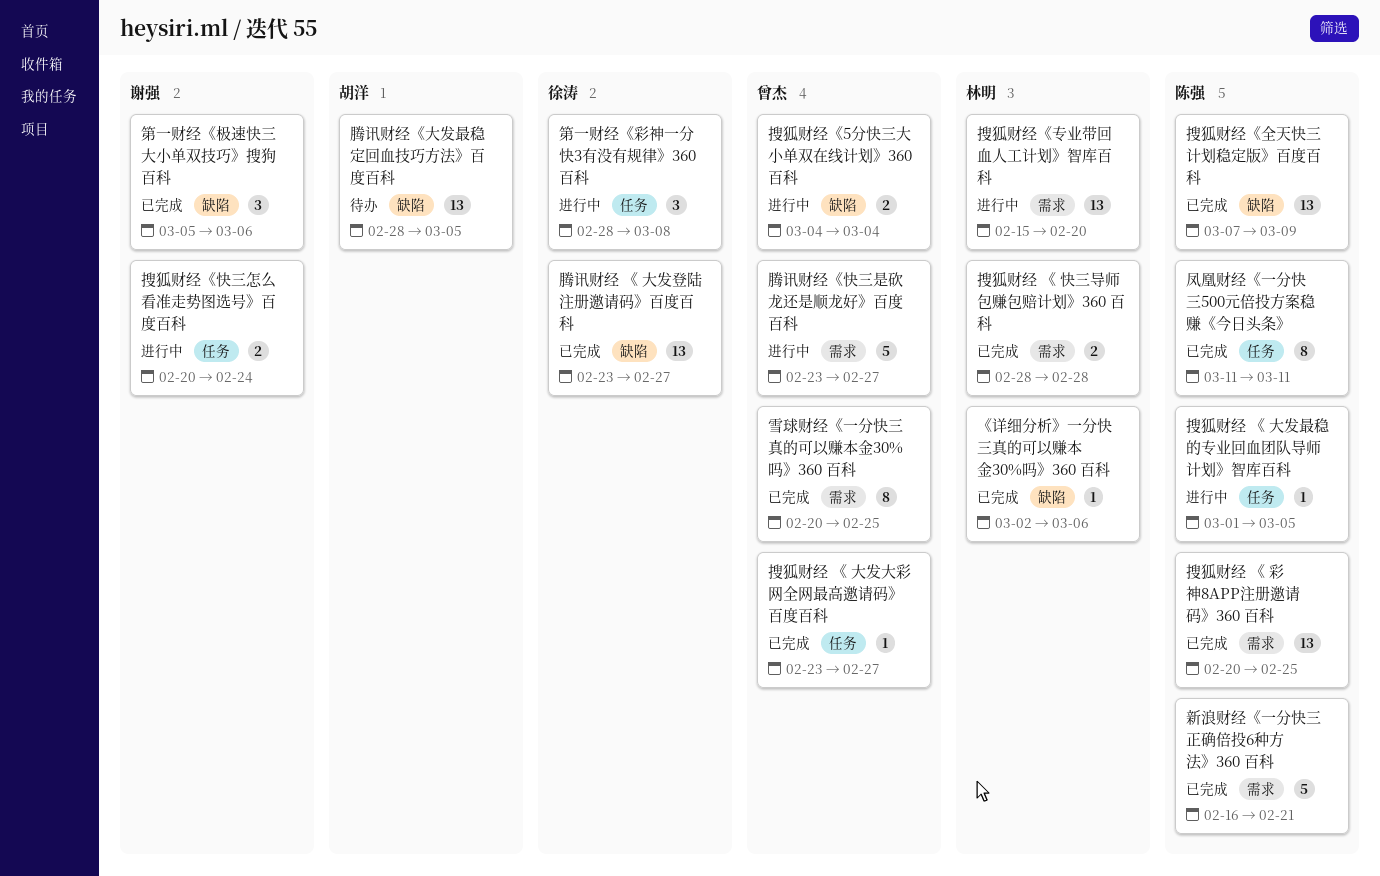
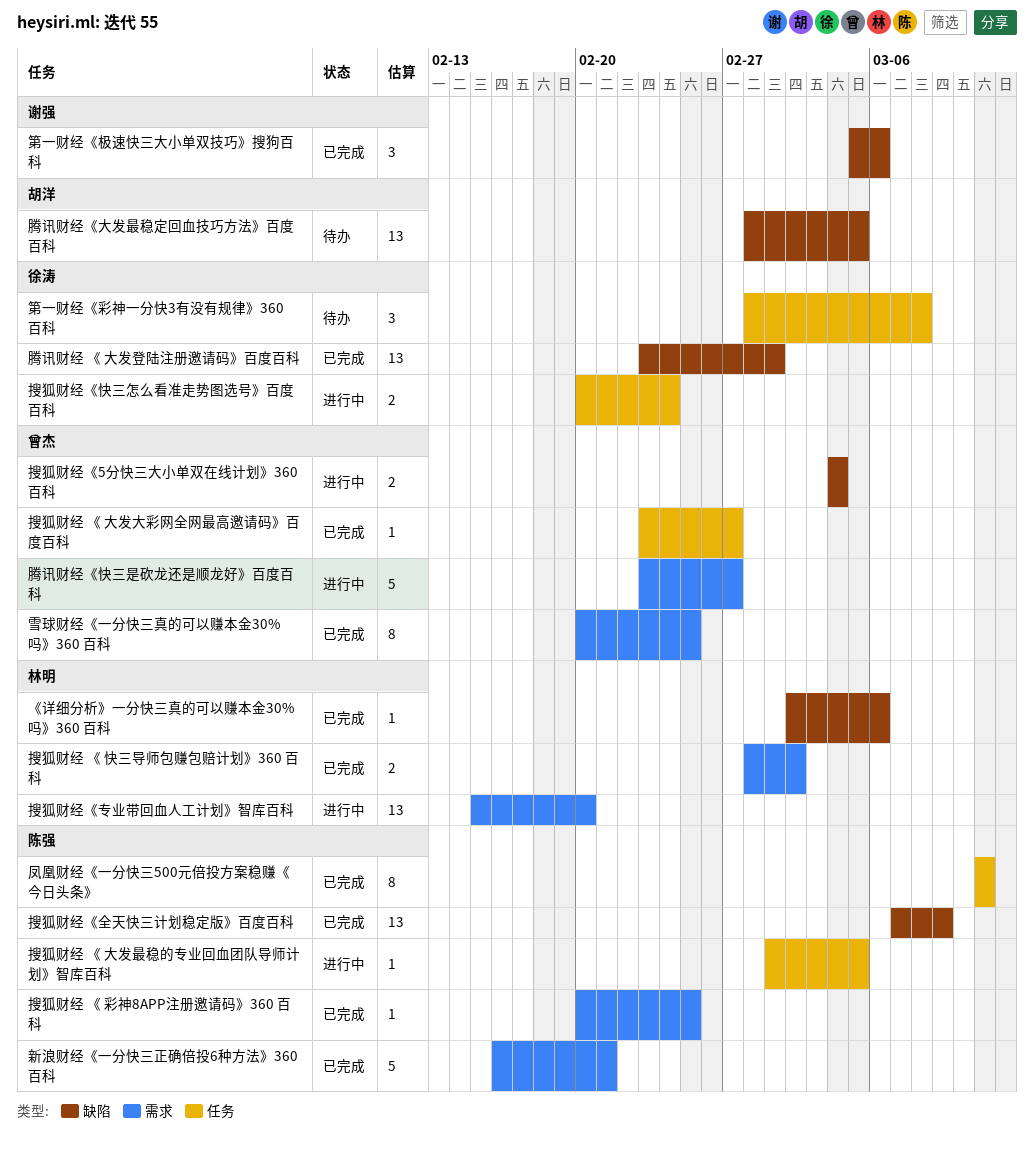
搜狐财经 《 彩神8APP注册邀请码》360 百科, estimate: 13 -> 1
搜狐财经 《 快三导师包赚包赔计划》360 百科, due: Feb 28 -> Mar 2
搜狐财经《快三怎么看准走势图选号》百度百科, owner: 谢强 -> 徐涛
第一财经《彩神一分快3有没有规律》360 百科, status: 进行中 -> 待办
腾讯财经 《 大发登陆注册邀请码》百度百科, due: Feb 27 -> Mar 1

